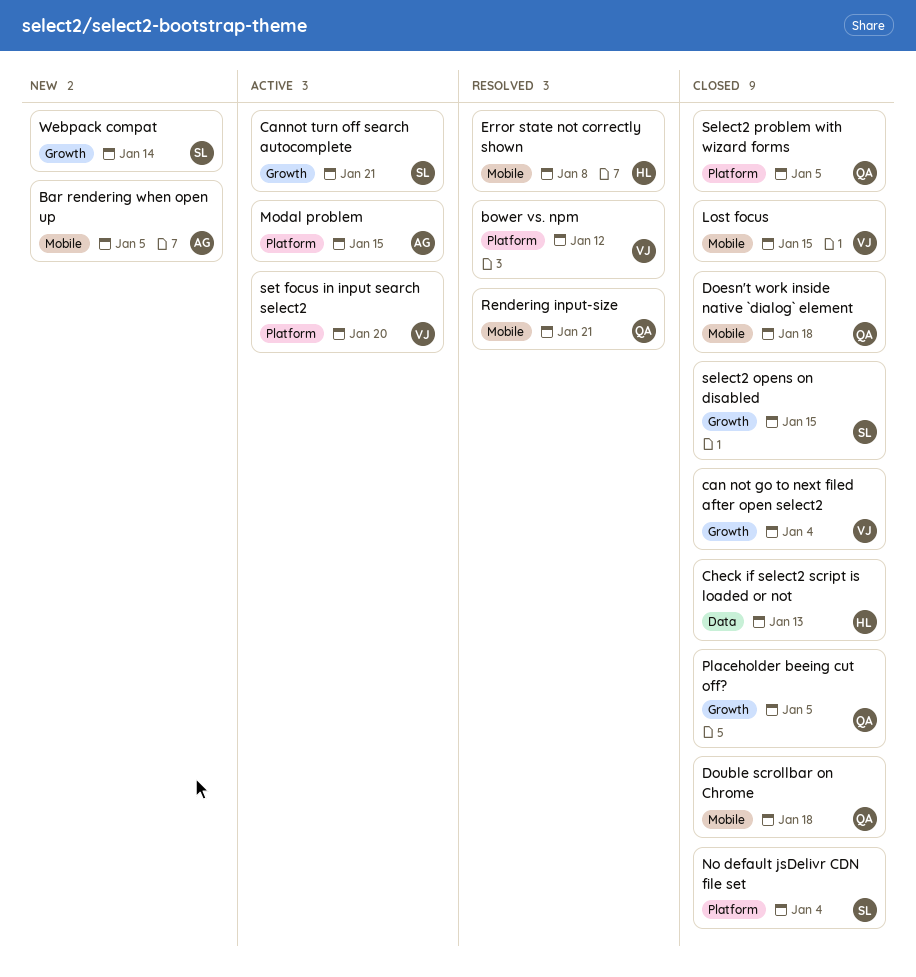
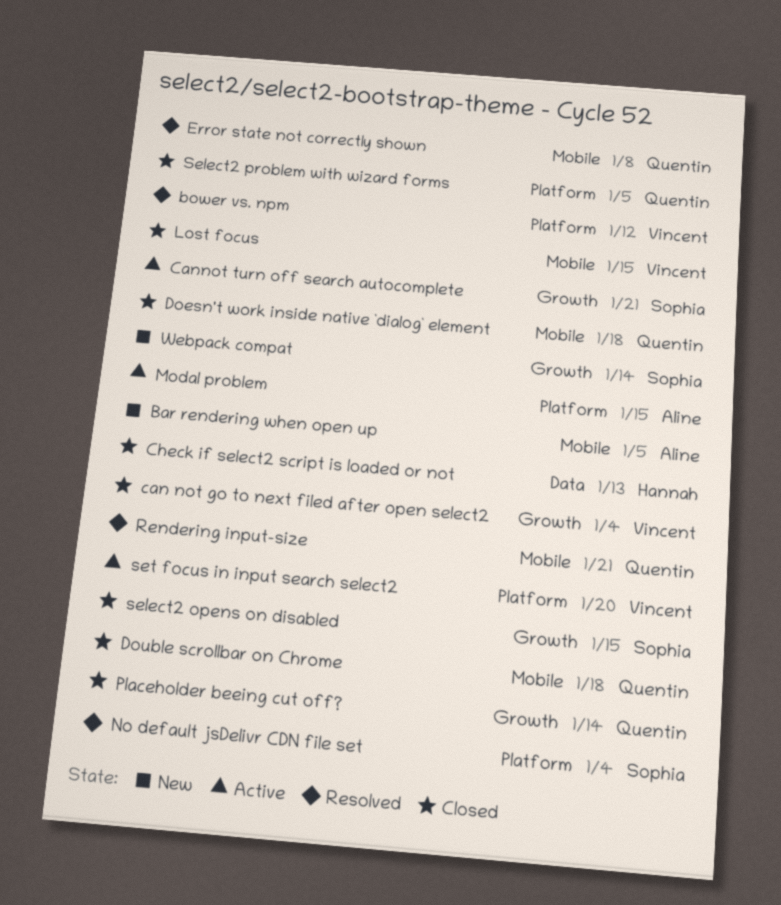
Error state not correctly shown, owner: Hannah -> Quentin
No default jsDelivr CDN file set, status: Closed -> Resolved
Placeholder beeing cut off?, due: Jan 5 -> Jan 14

